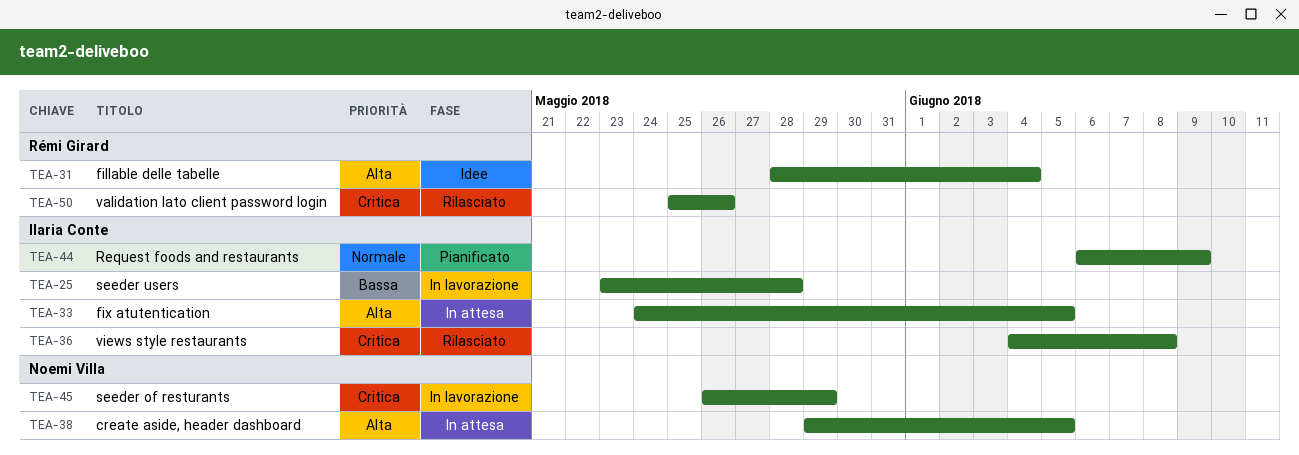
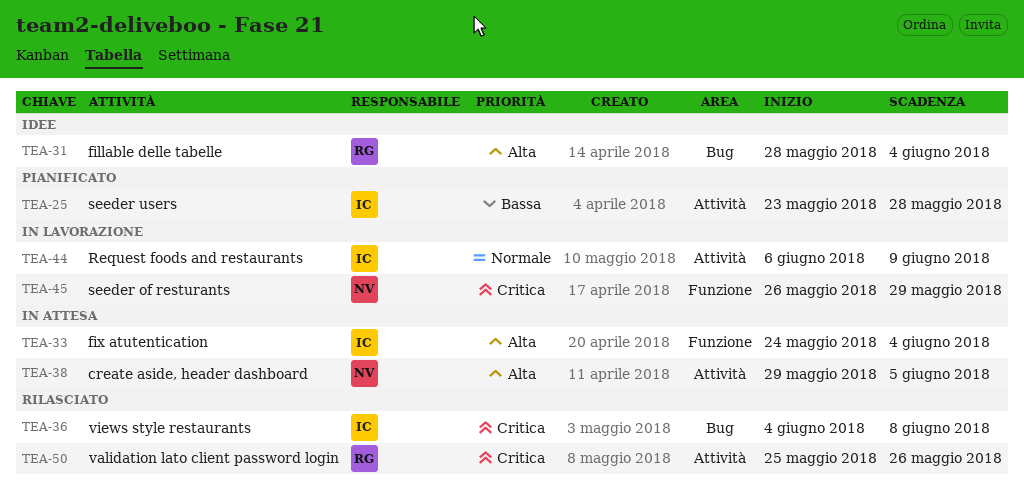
TEA-25, status: In lavorazione -> Pianificato
TEA-33, due: Jun 5 -> Jun 4
TEA-44, status: Pianificato -> In lavorazione

